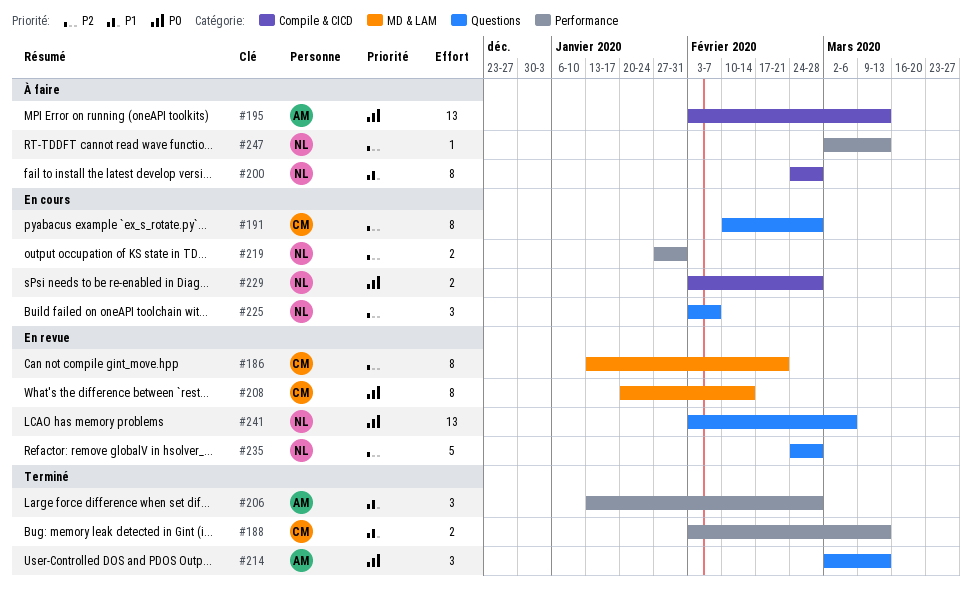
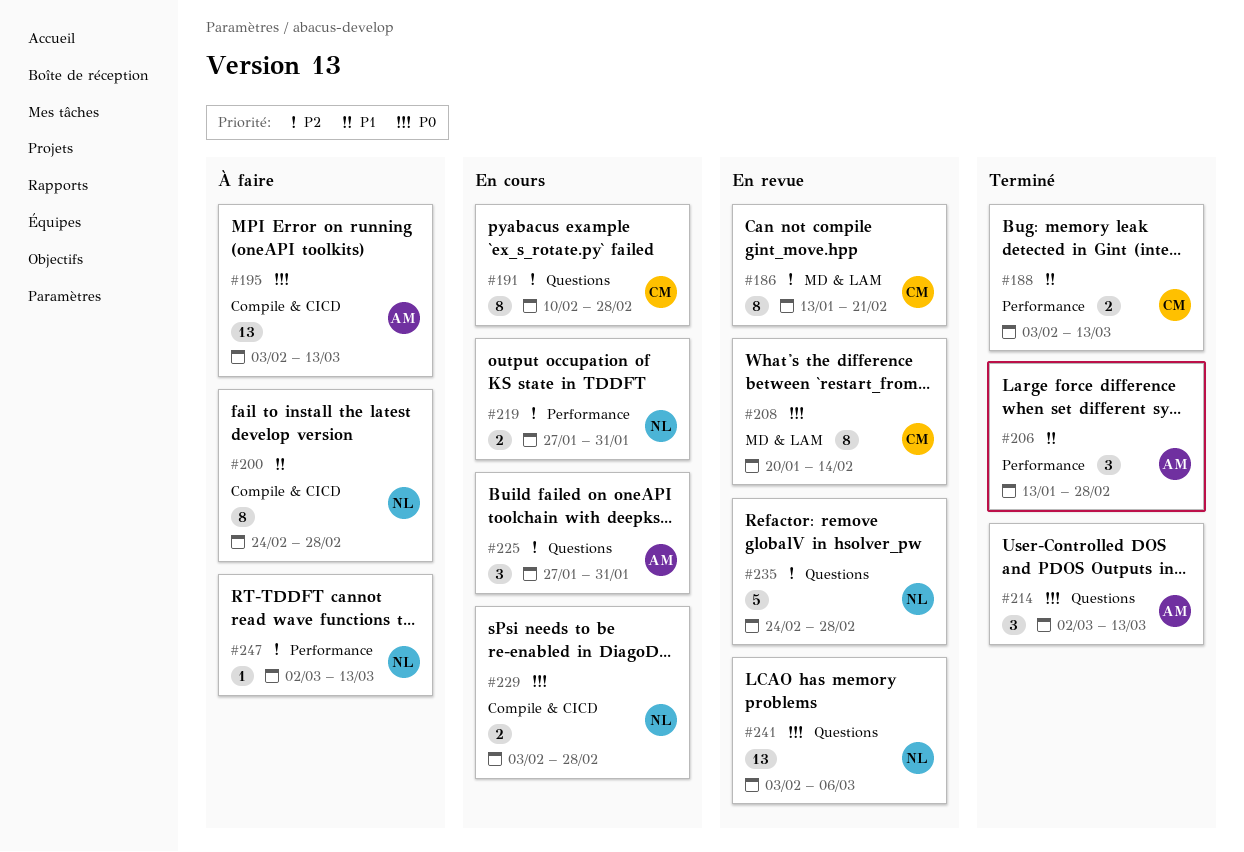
#225, owner: NL -> AM
#225, start: Feb 3 -> Jan 27
#225, due: Feb 7 -> Jan 31

